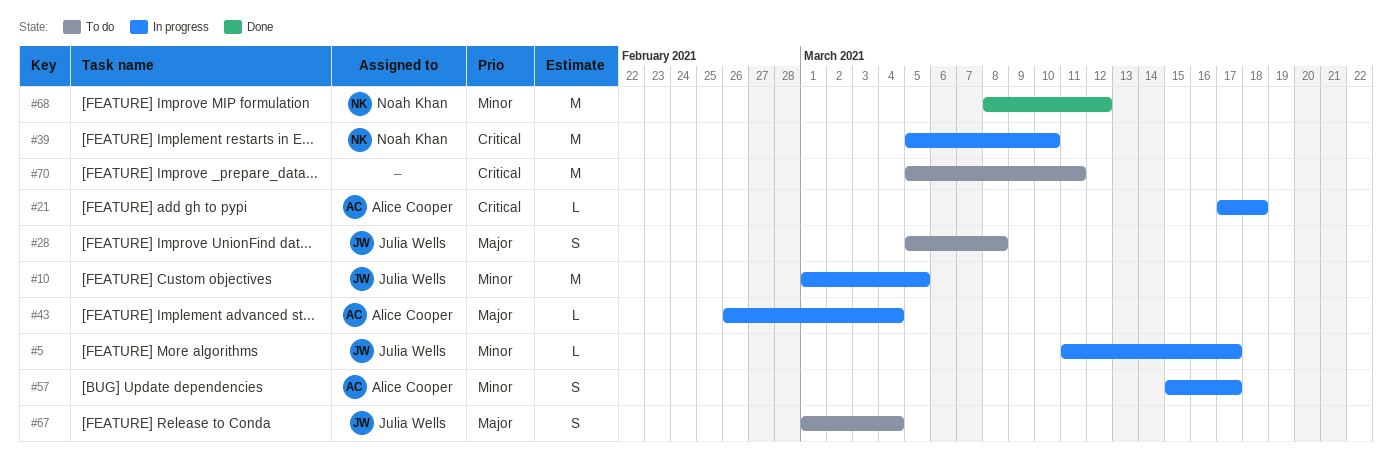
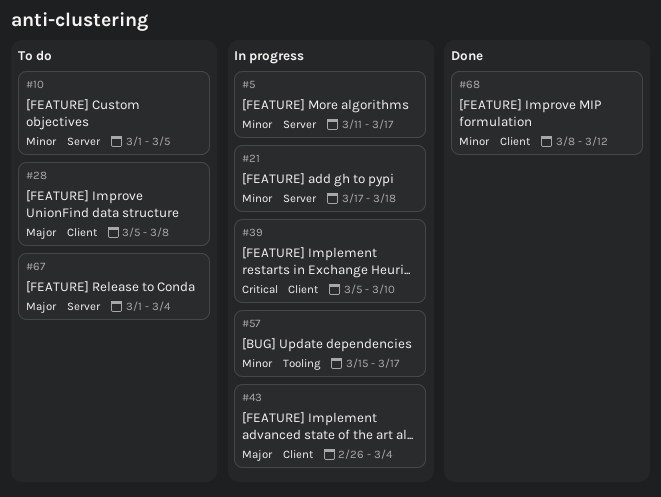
#10, status: In progress -> To do
#21, priority: Critical -> Minor
#70: present -> none

